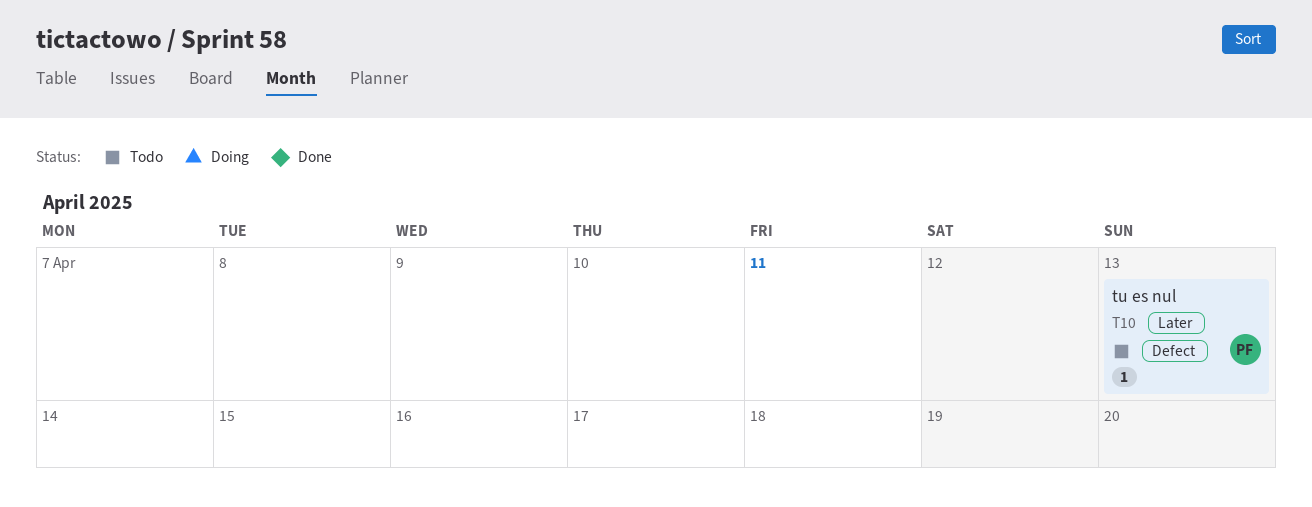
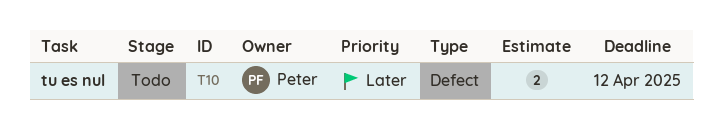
T10, estimate: 1 -> 2
T10, due: Apr 13 -> Apr 12

